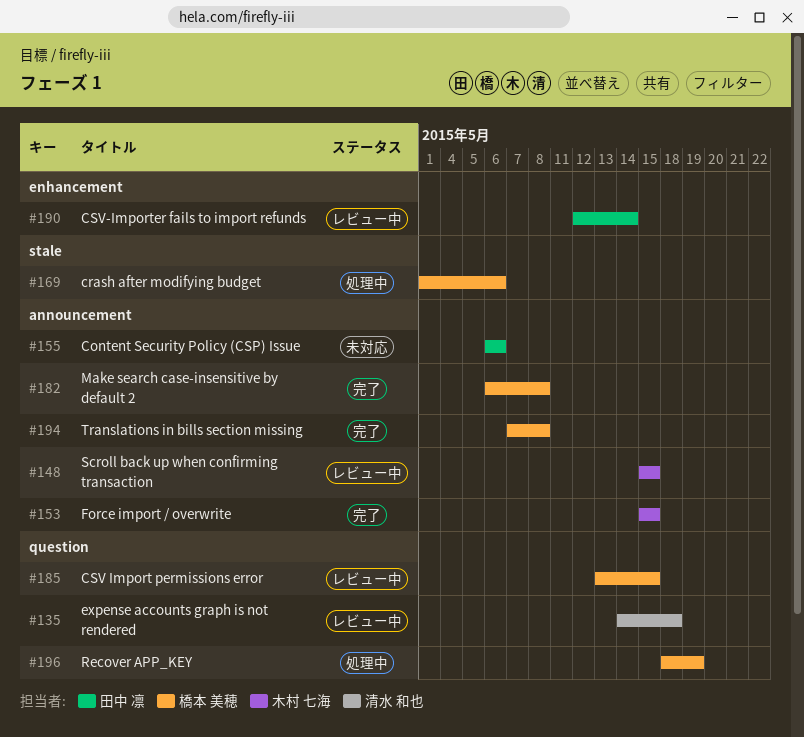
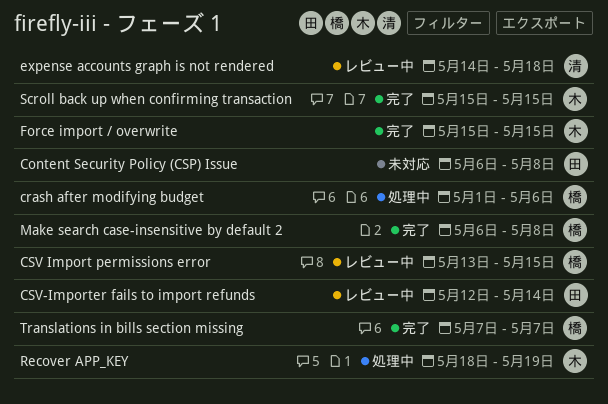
Content Security Policy (CSP) Issue, due: May 6 -> May 8
Recover APP_KEY, owner: 橋本 美穂 -> 木村 七海
Scroll back up when confirming transaction, status: レビュー中 -> 完了
Translations in bills section missing, due: May 8 -> May 7

